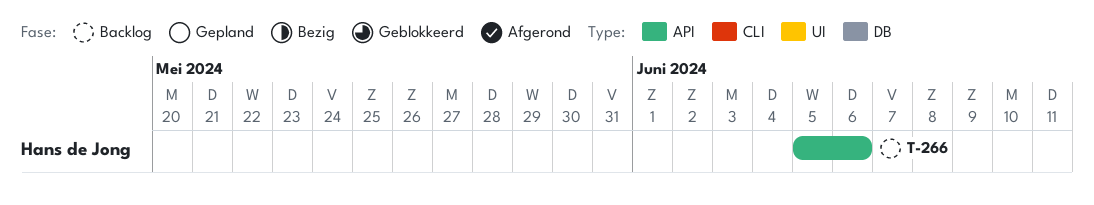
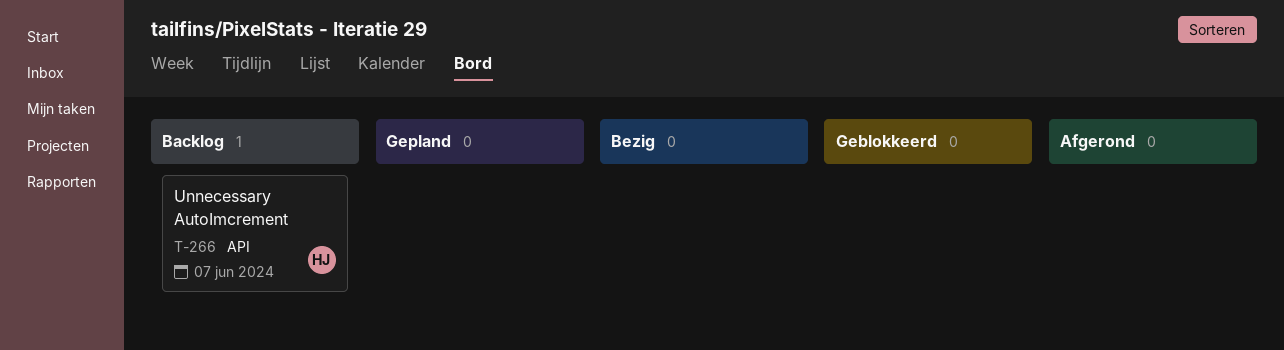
T-266, due: Jun 6 -> Jun 7

